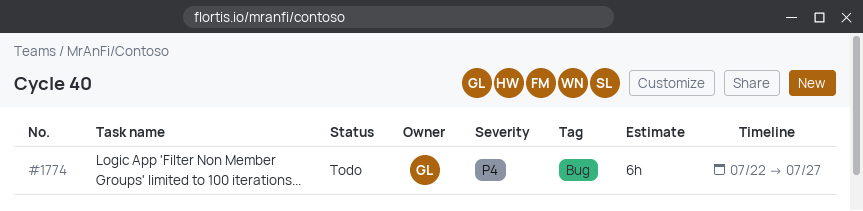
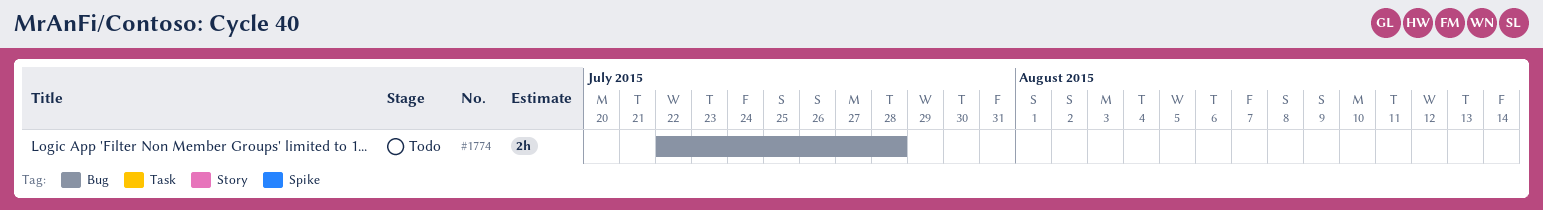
#1774, estimate: 6h -> 2h
#1774, due: Jul 27 -> Jul 28

